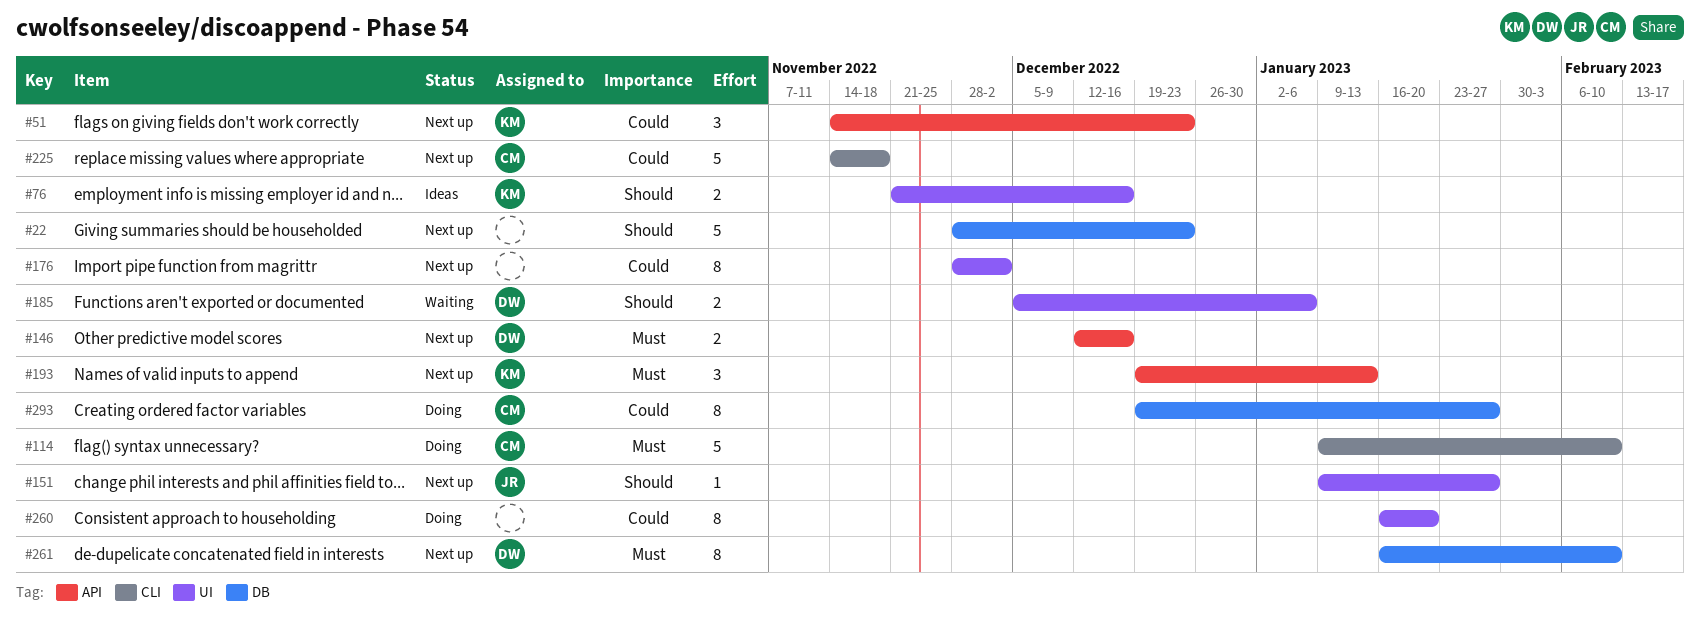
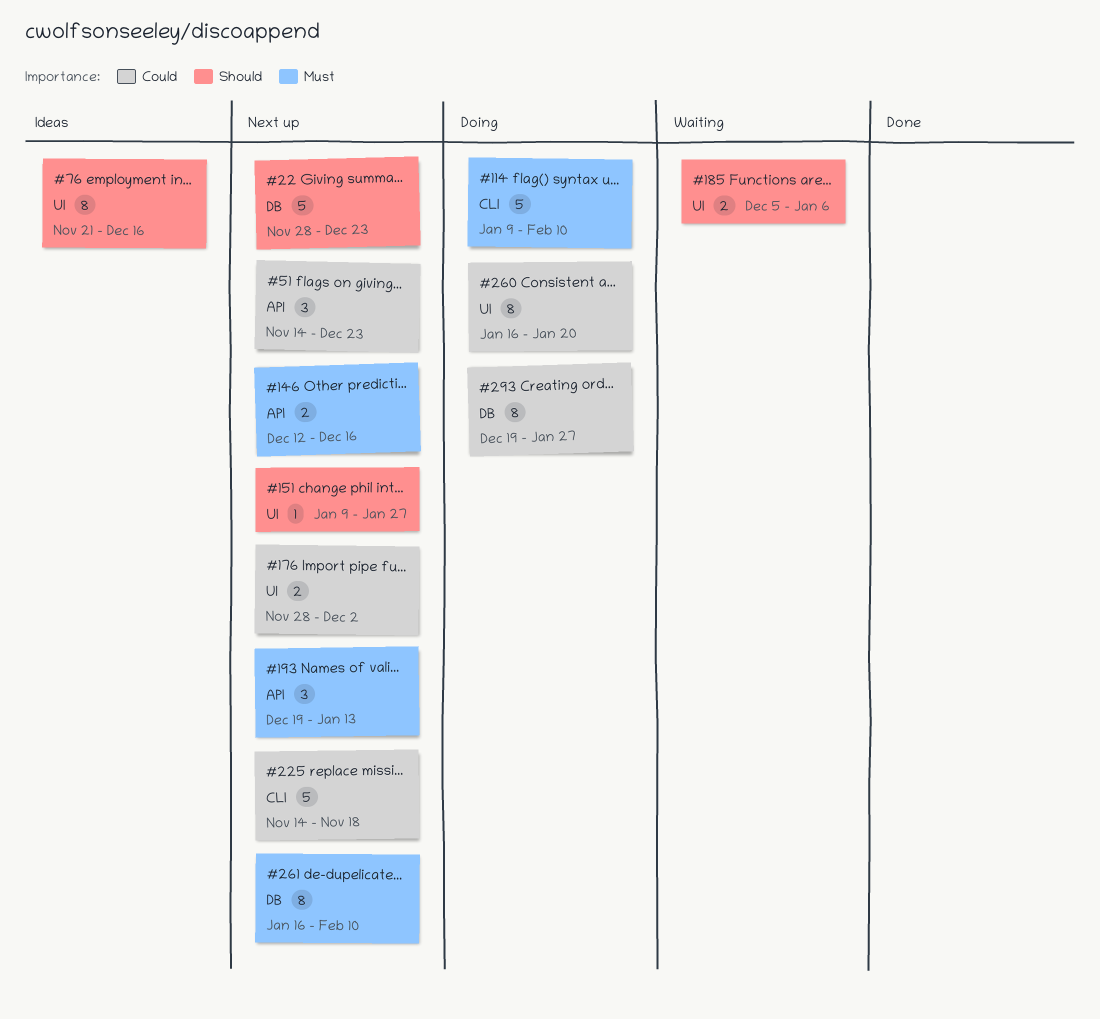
#76, estimate: 2 -> 8
#176, estimate: 8 -> 2

